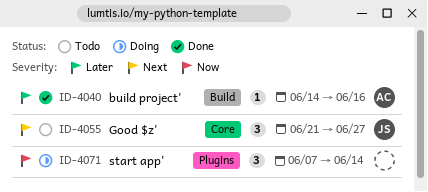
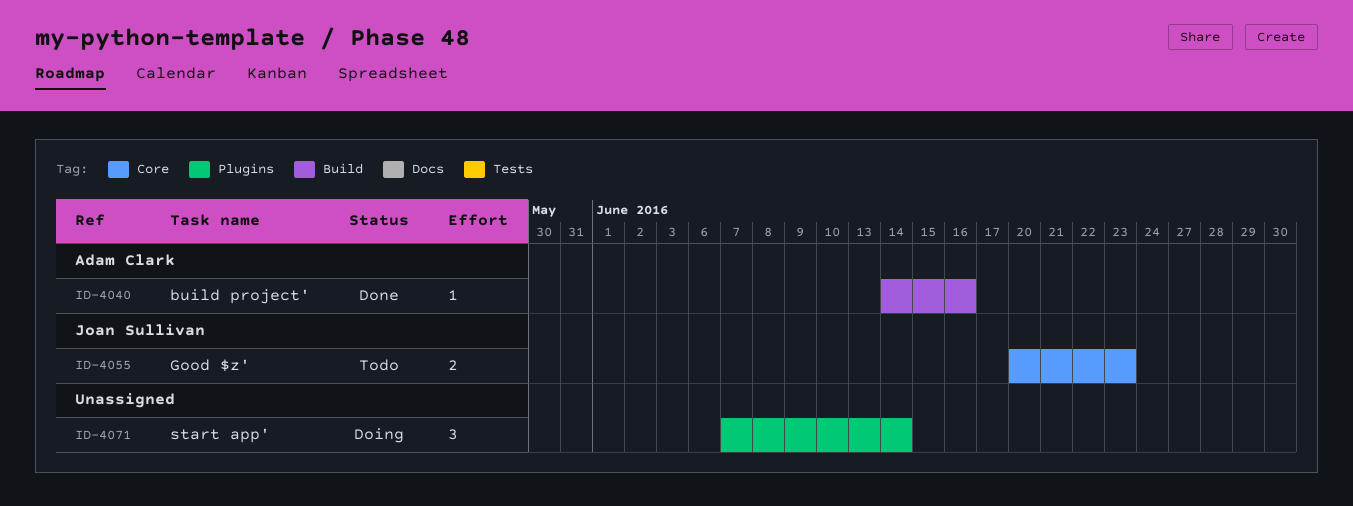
ID-4055, estimate: 3 -> 2
ID-4055, start: Jun 21 -> Jun 20
ID-4055, due: Jun 27 -> Jun 23

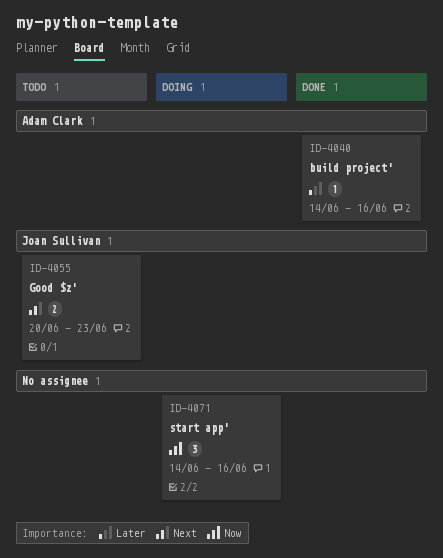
ID-4071, start: Jun 7 -> Jun 14
ID-4071, due: Jun 14 -> Jun 16

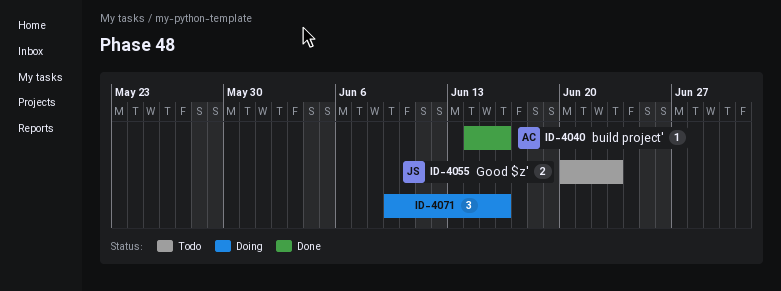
ID-4071, start: Jun 14 -> Jun 9

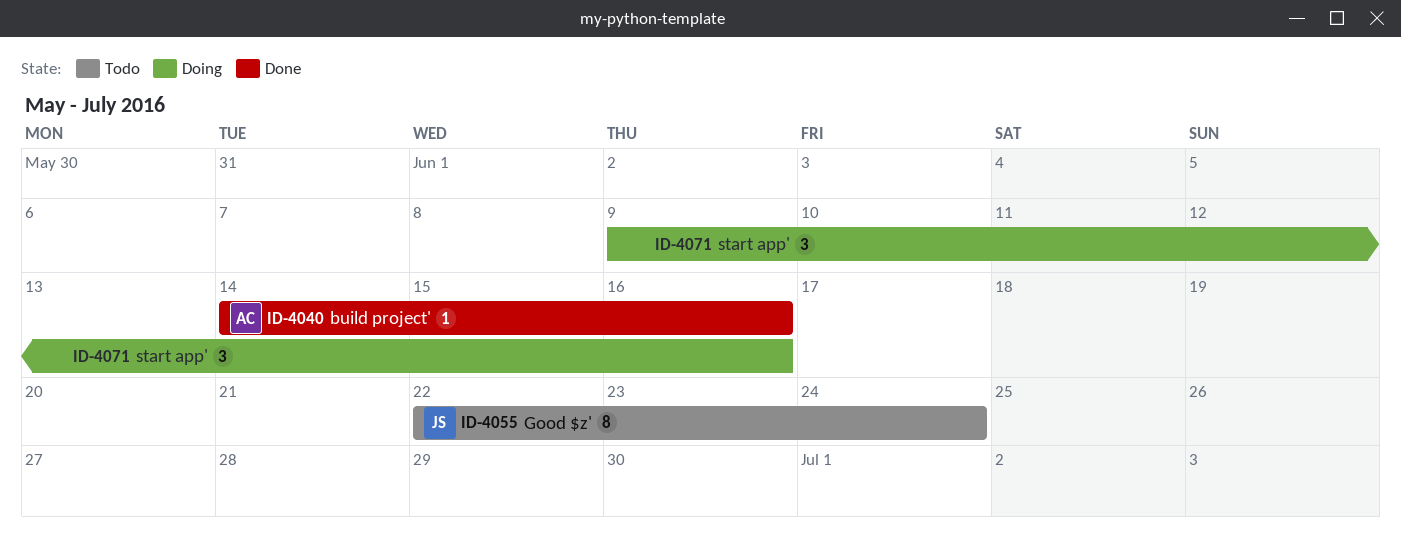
ID-4055, estimate: 2 -> 8
ID-4055, start: Jun 20 -> Jun 22
ID-4055, due: Jun 23 -> Jun 24

